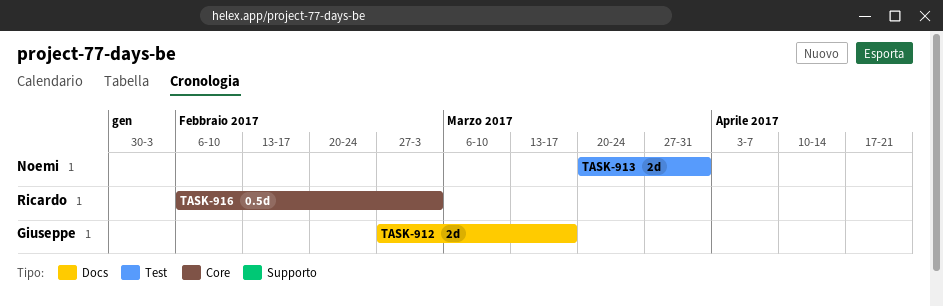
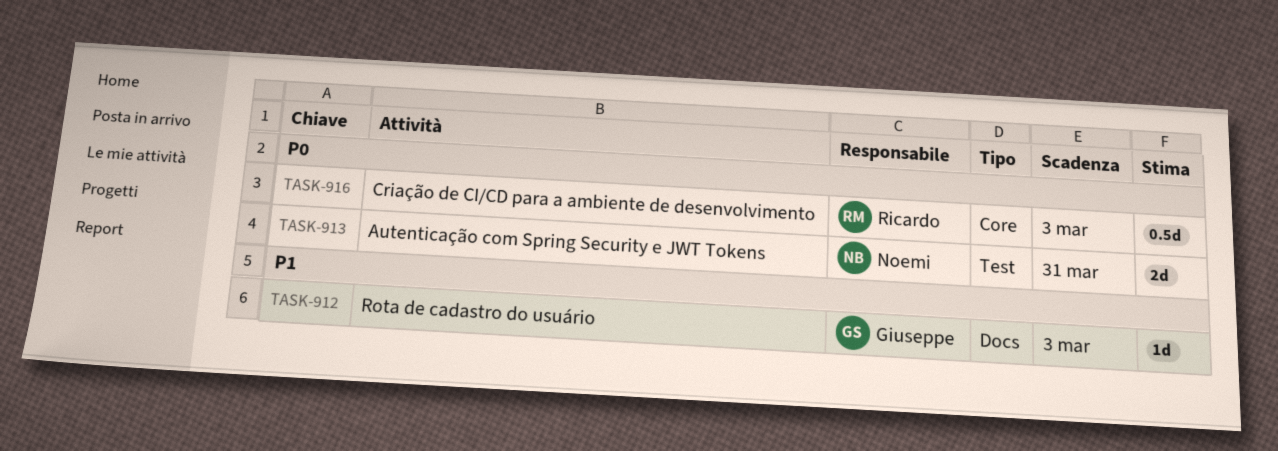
TASK-912, estimate: 2d -> 1d
TASK-912, due: Mar 17 -> Mar 3

